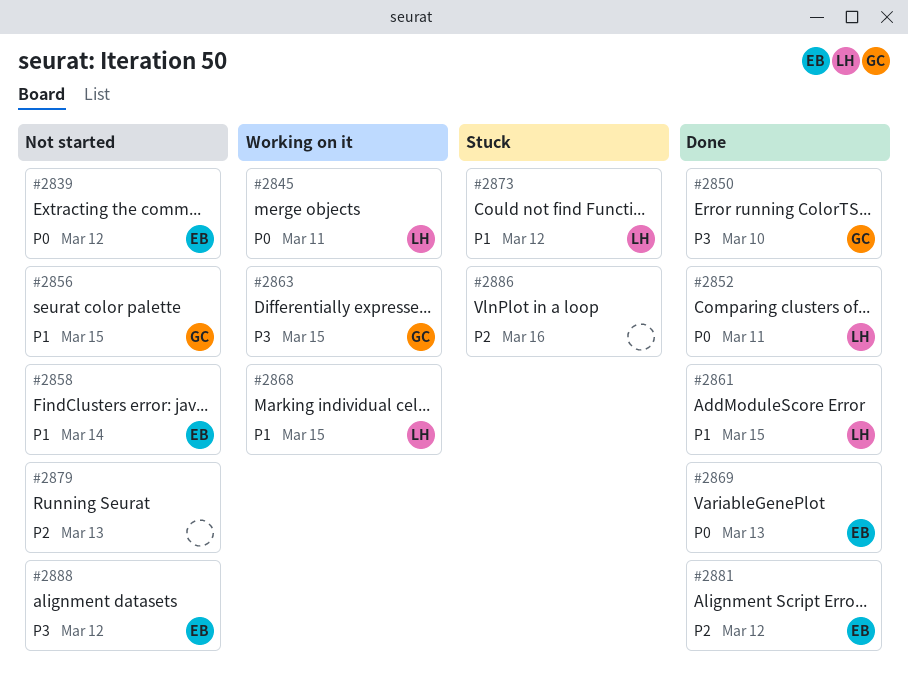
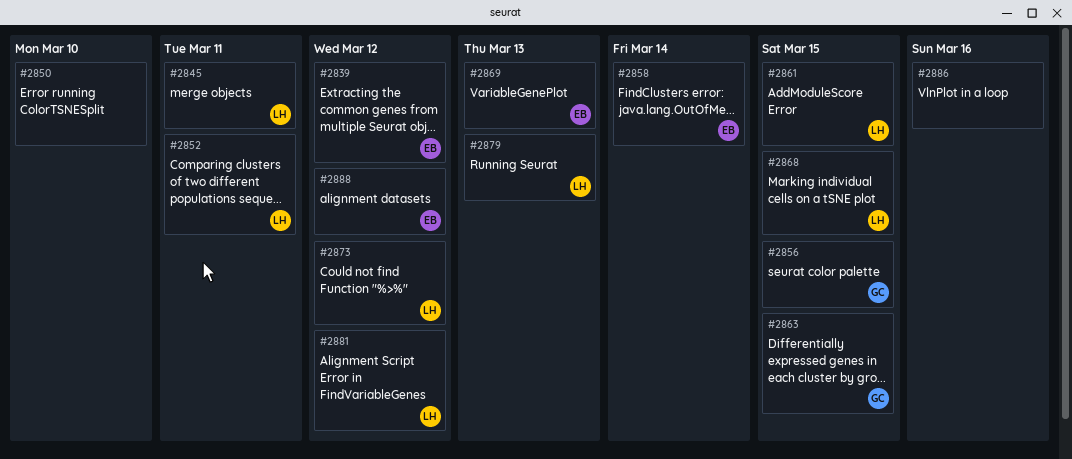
#2850, owner: GC -> none
#2879, owner: none -> LH
#2881, owner: EB -> LH

